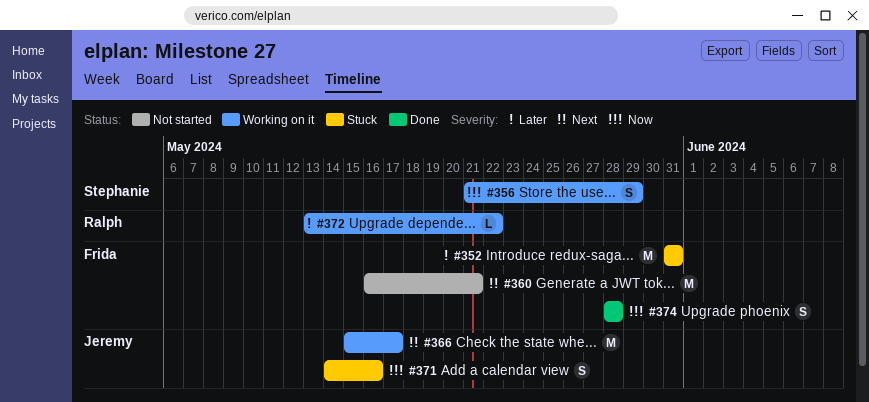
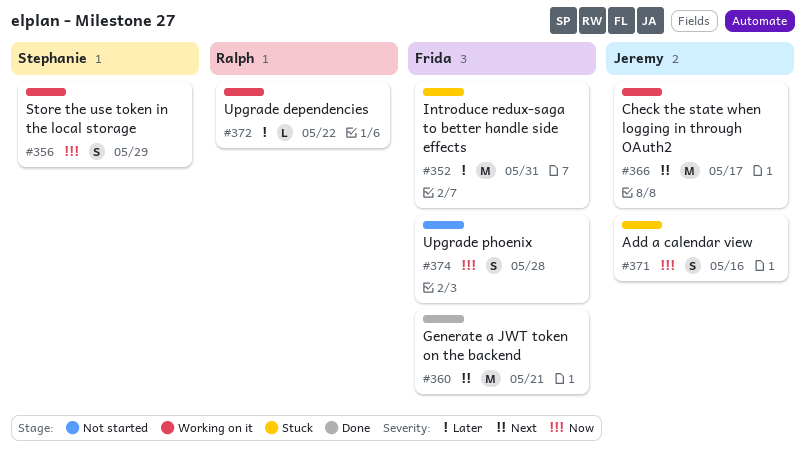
#360, status: Not started -> Done
#374, status: Done -> Not started

